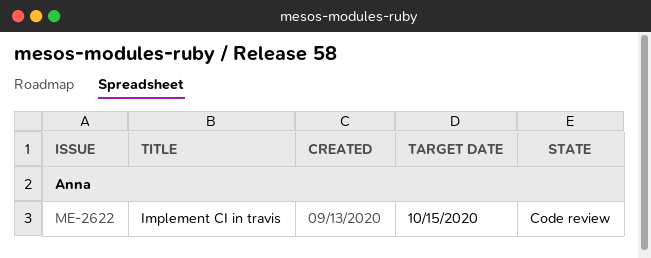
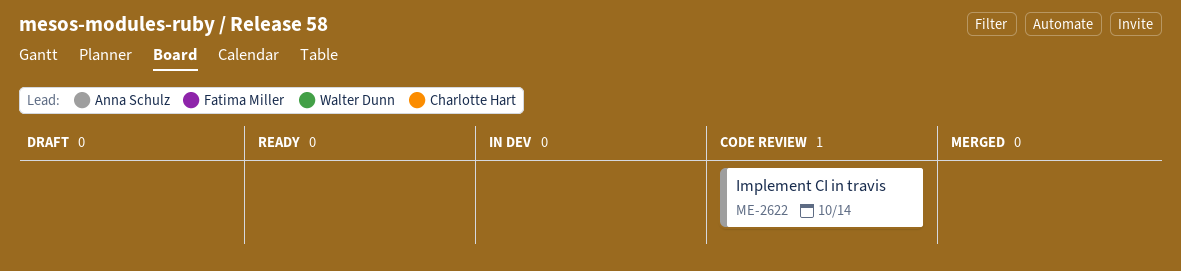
ME-2622, due: Oct 15 -> Oct 14

